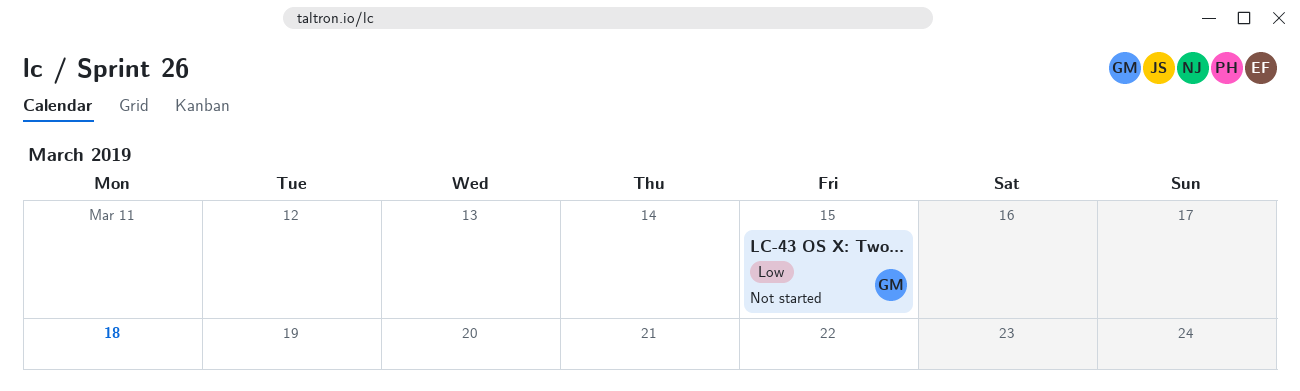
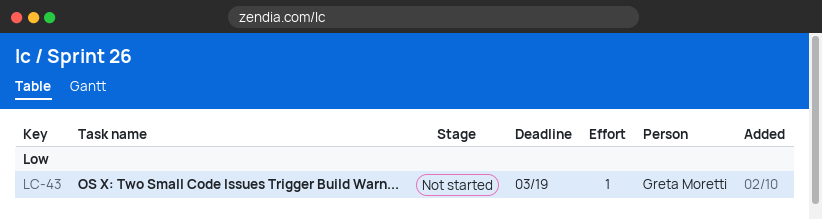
LC-43, due: Mar 15 -> Mar 19

